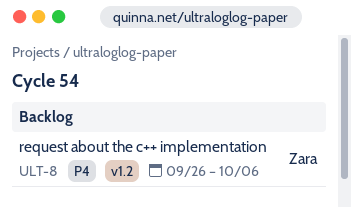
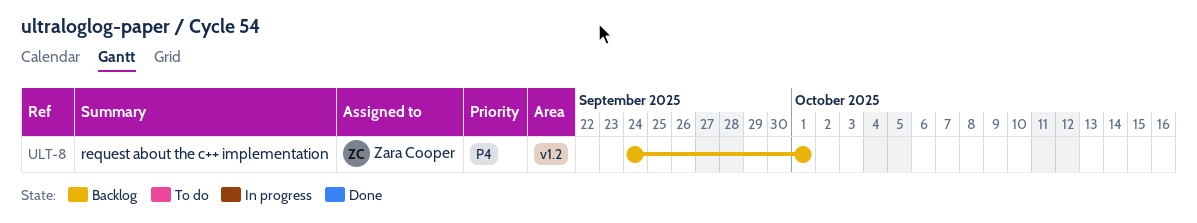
ULT-8, start: Sep 26 -> Sep 24
ULT-8, due: Oct 6 -> Oct 1

